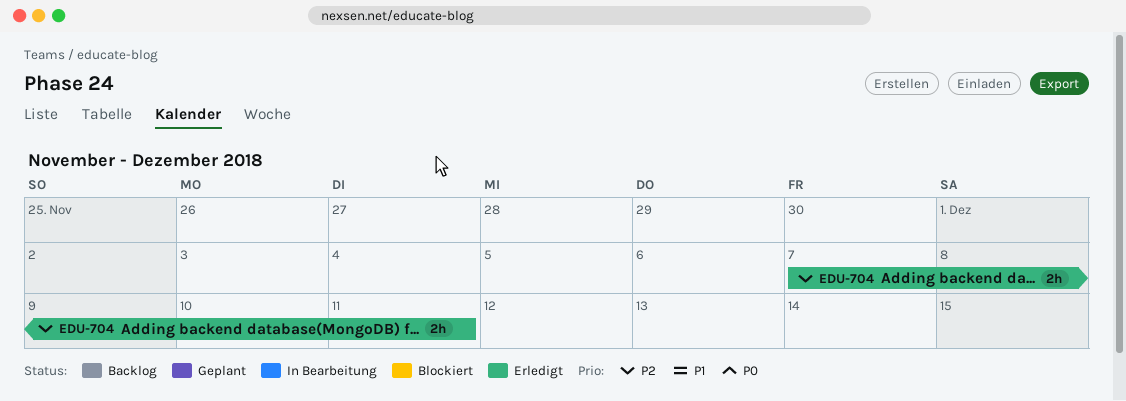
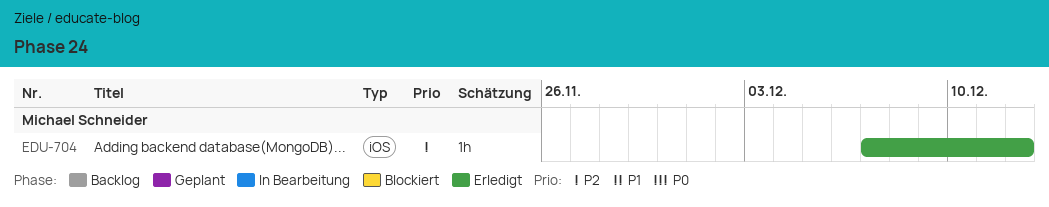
EDU-704, estimate: 2h -> 1h
EDU-704, due: Dec 11 -> Dec 12

